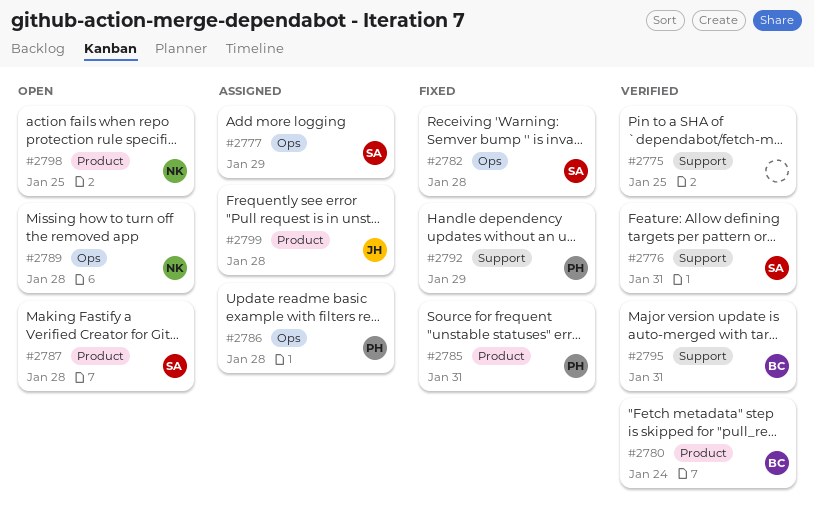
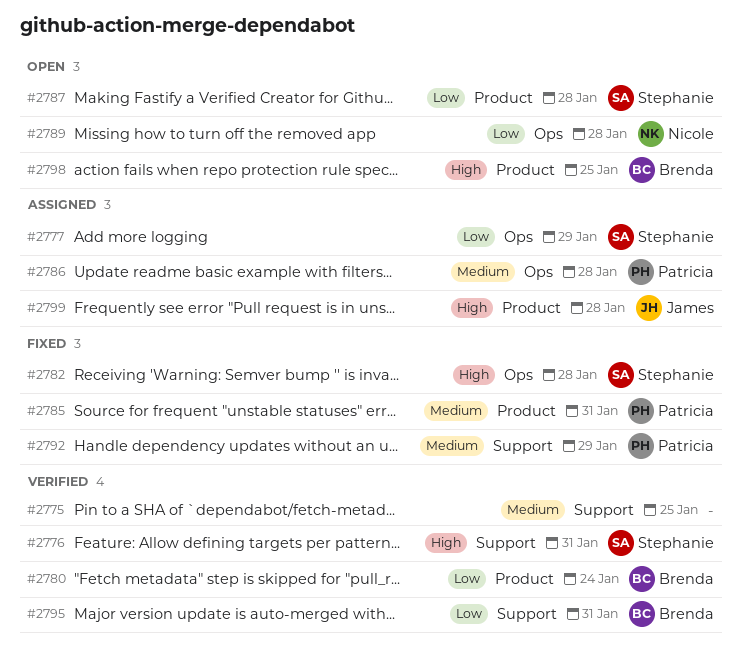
#2798, owner: Nicole -> Brenda

